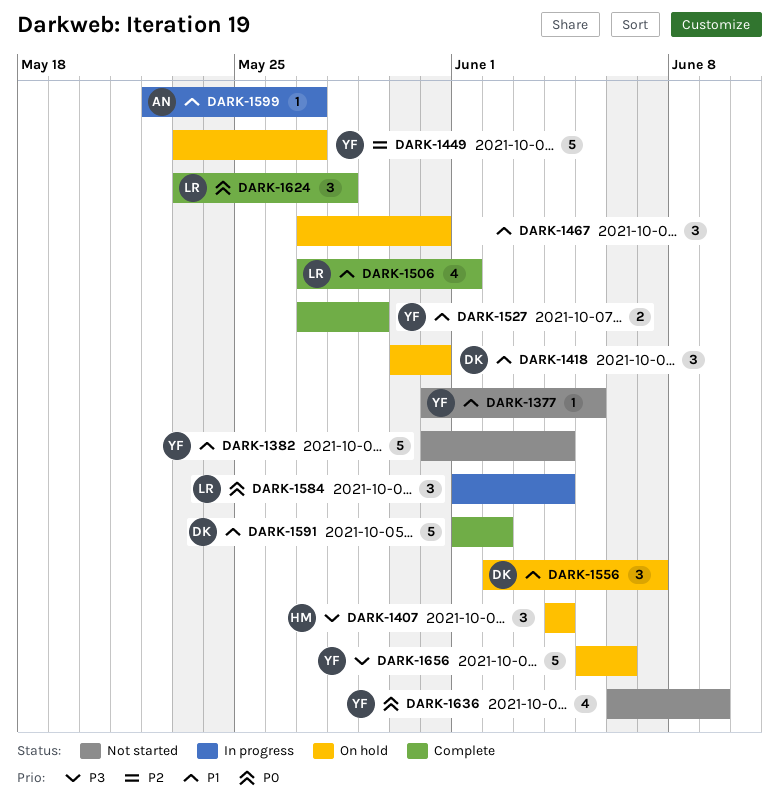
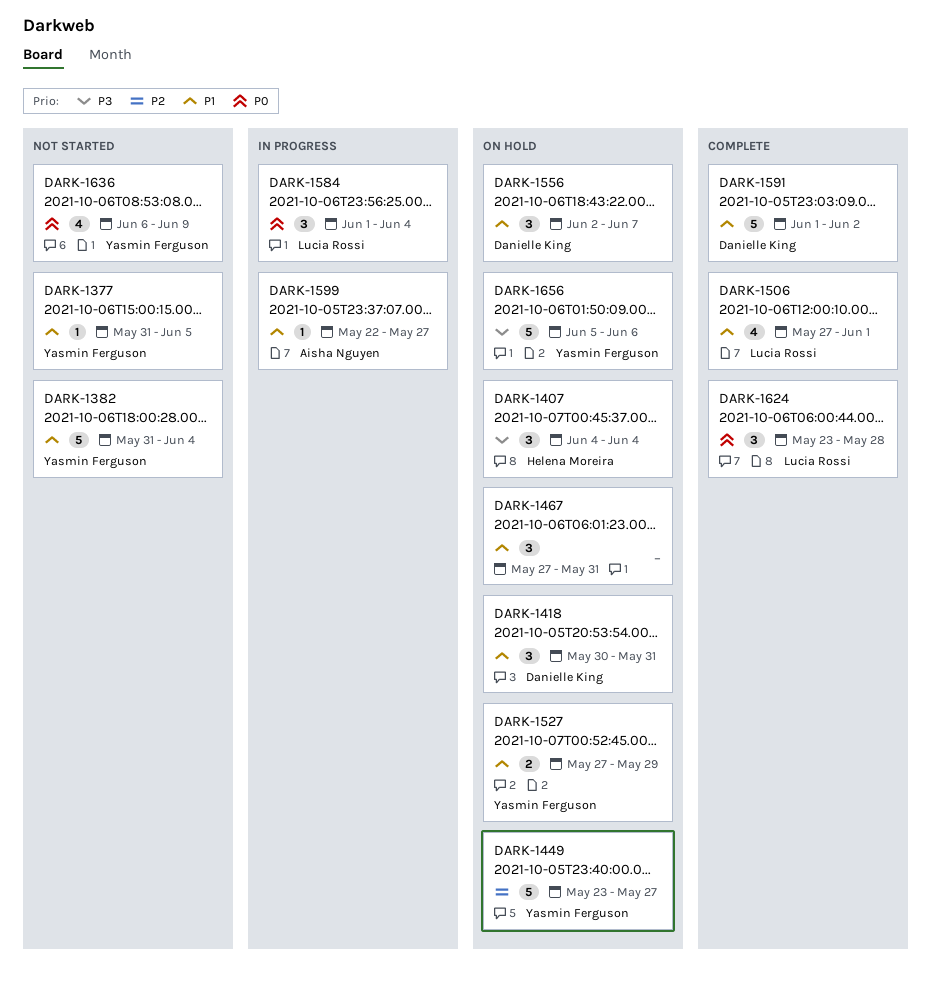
DARK-1527, status: Complete -> On hold

